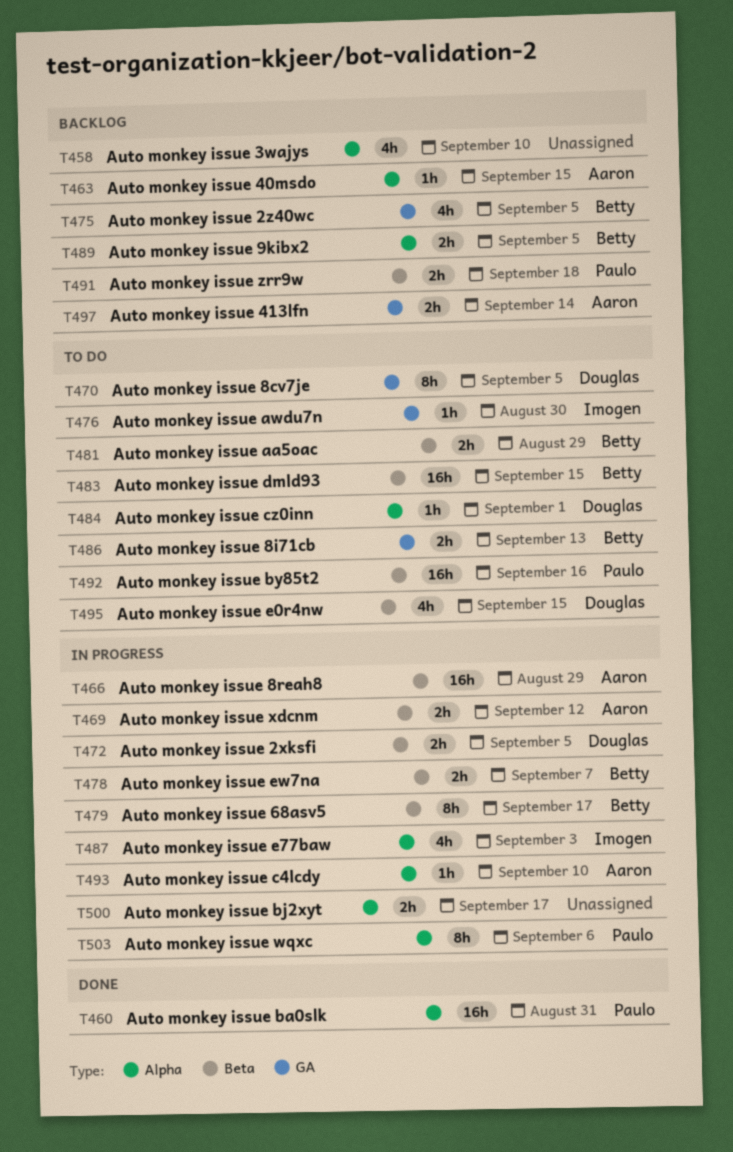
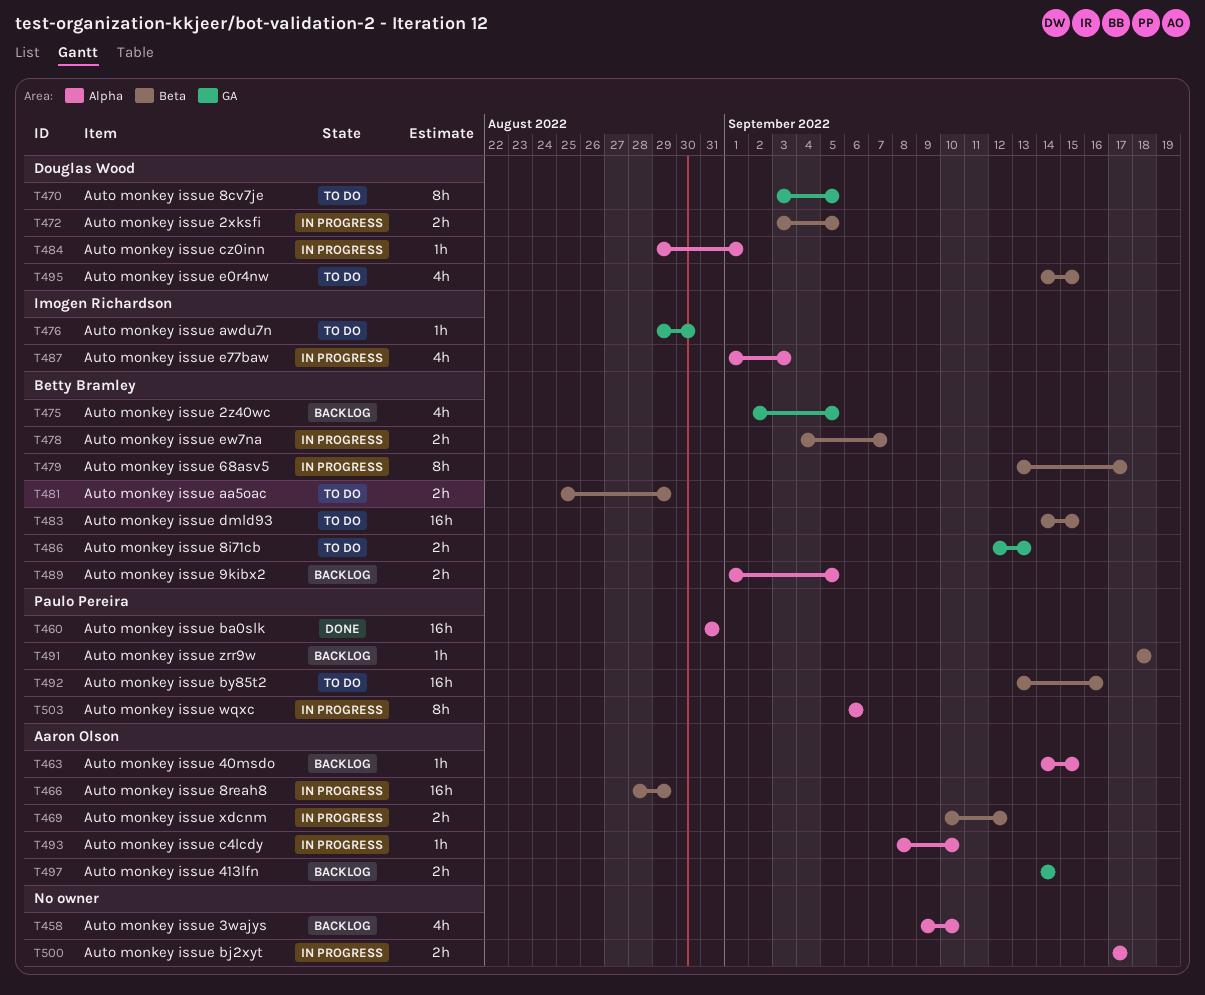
T484, status: To do -> In progress
T491, estimate: 2h -> 1h

